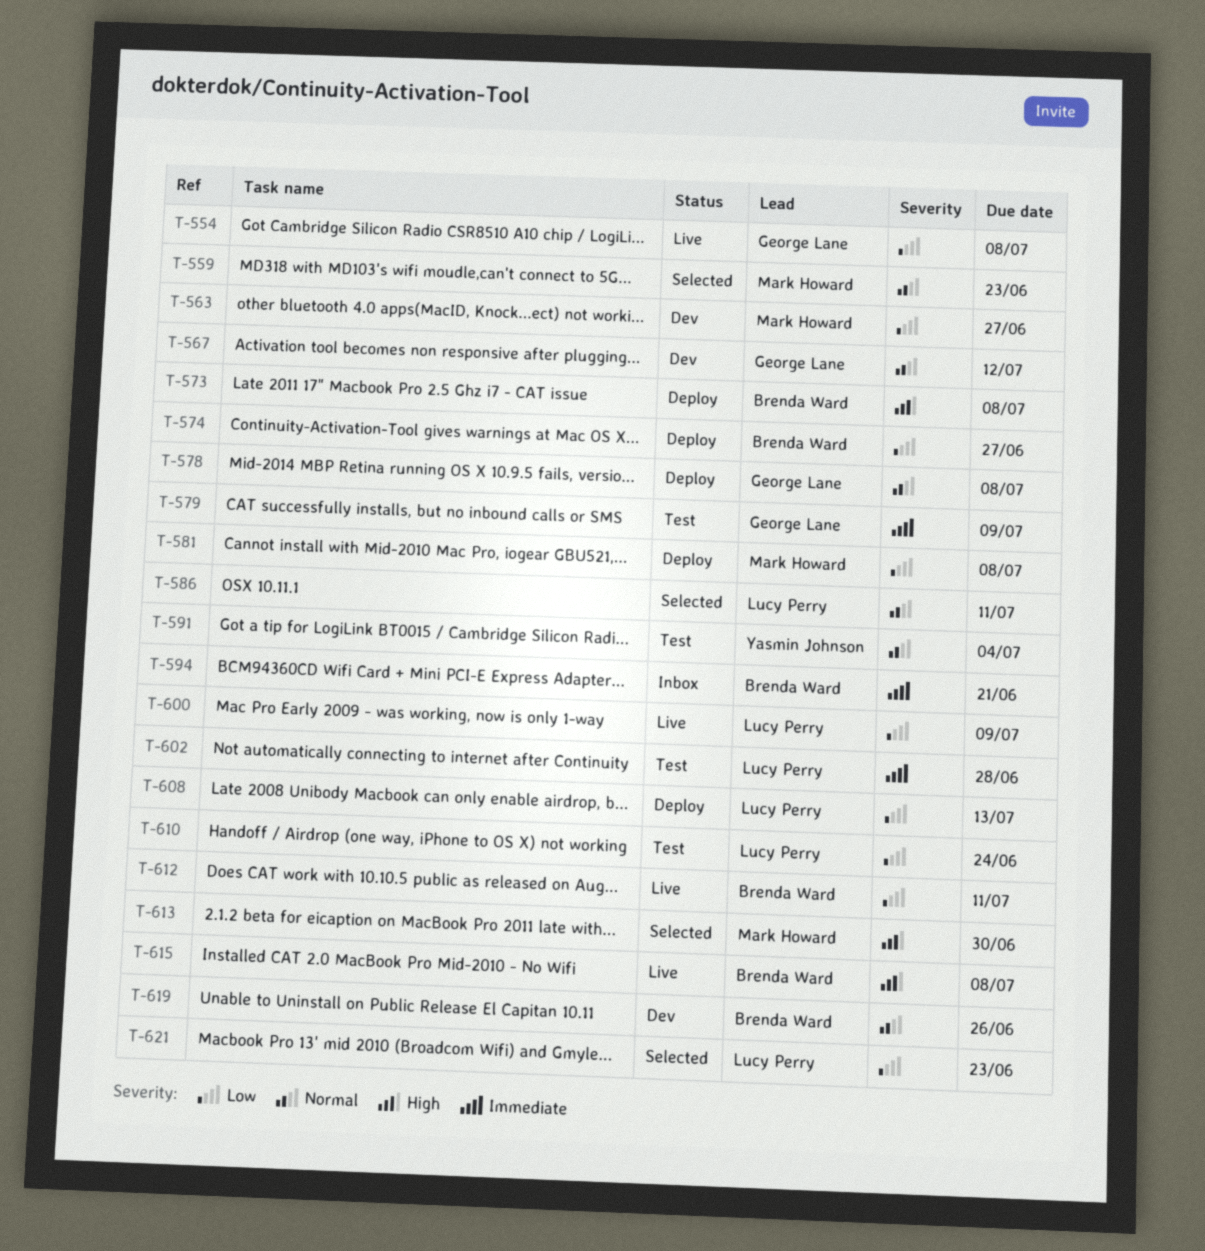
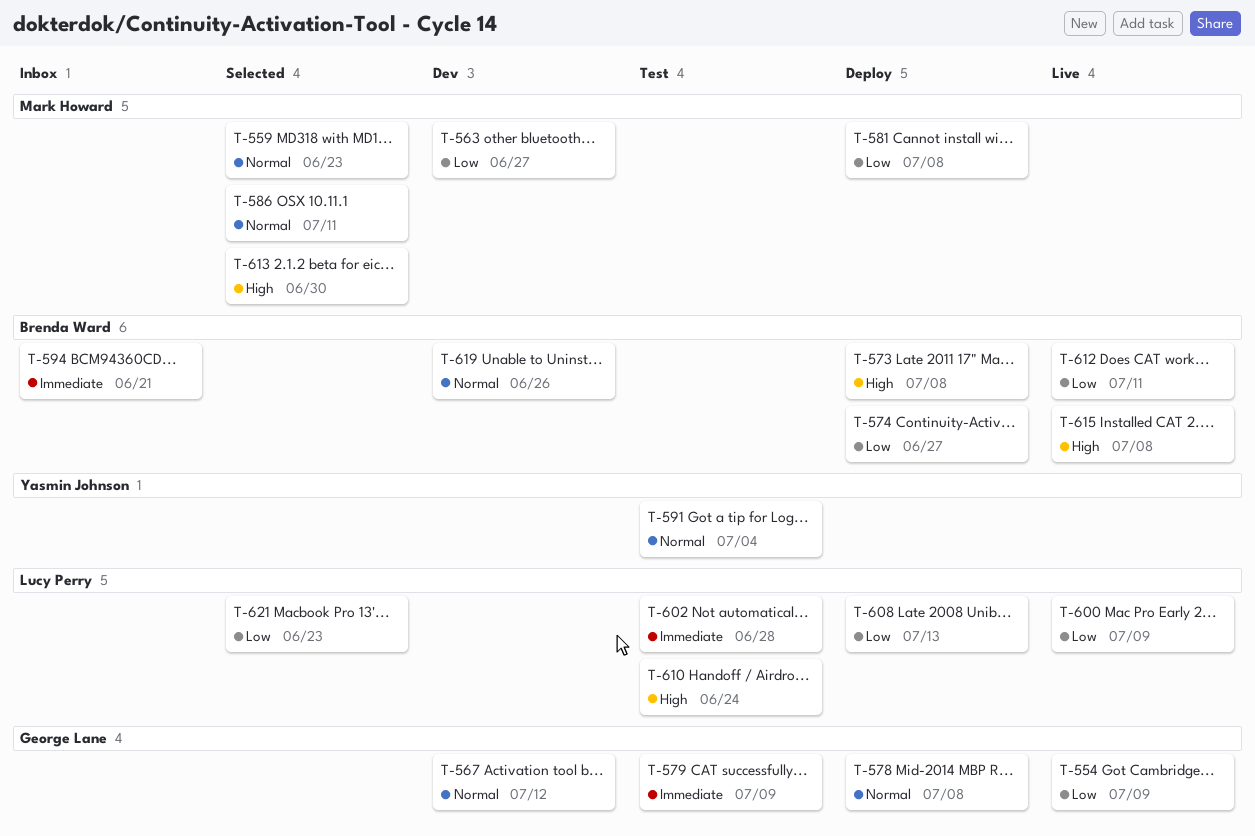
T-554, due: Jul 8 -> Jul 9
T-586, owner: Lucy Perry -> Mark Howard
T-610, priority: Low -> High

